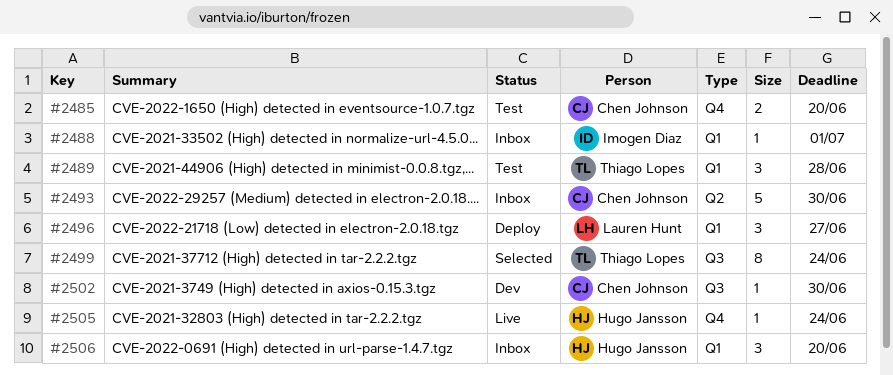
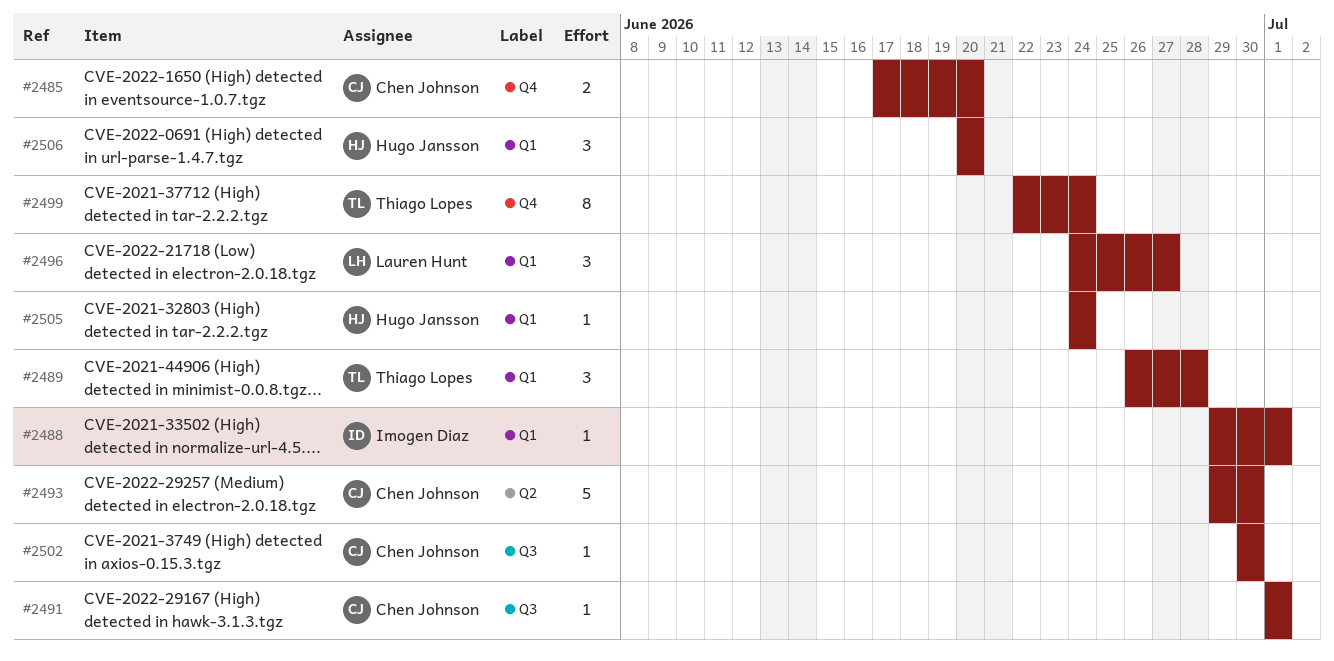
#2491: none -> present
#2499, label: Q3 -> Q4
#2505, label: Q4 -> Q1

